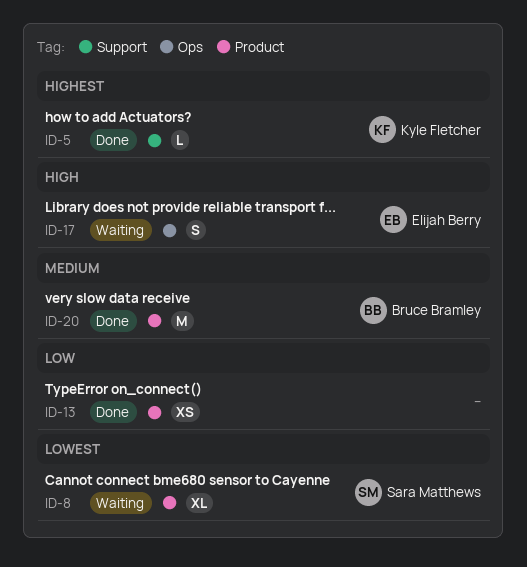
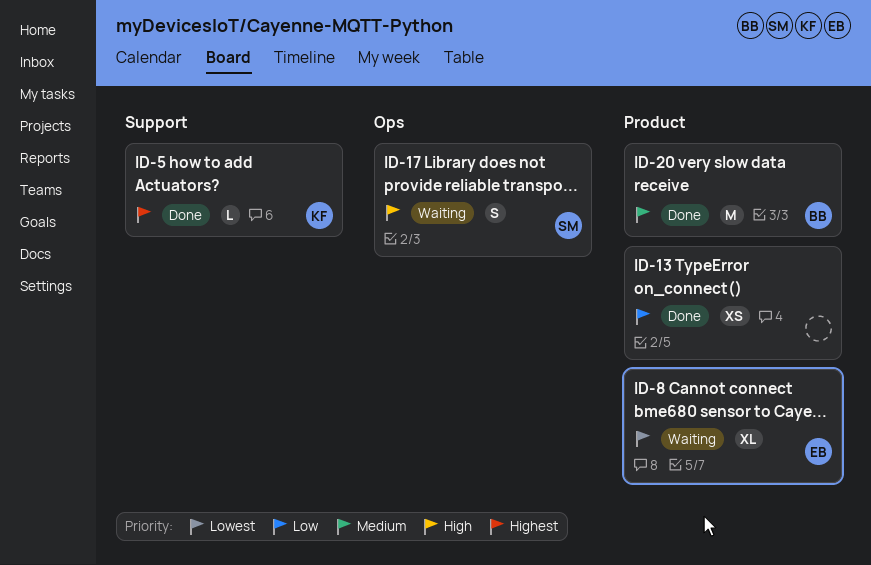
ID-8, owner: Sara Matthews -> Elijah Berry
ID-17, owner: Elijah Berry -> Sara Matthews

